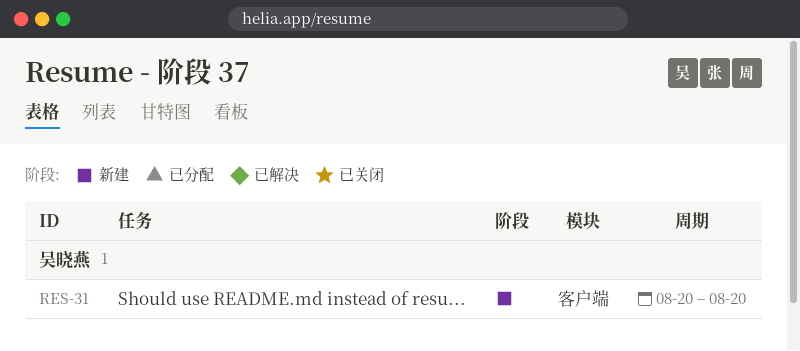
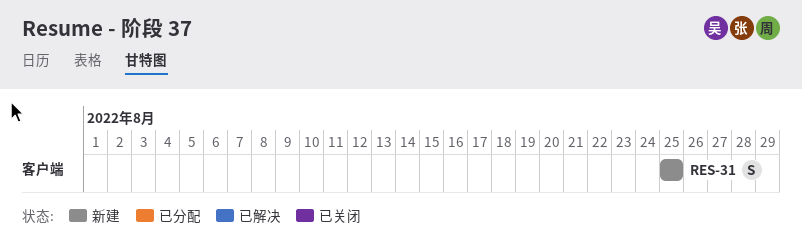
RES-31, start: Aug 20 -> Aug 25
RES-31, due: Aug 20 -> Aug 25

